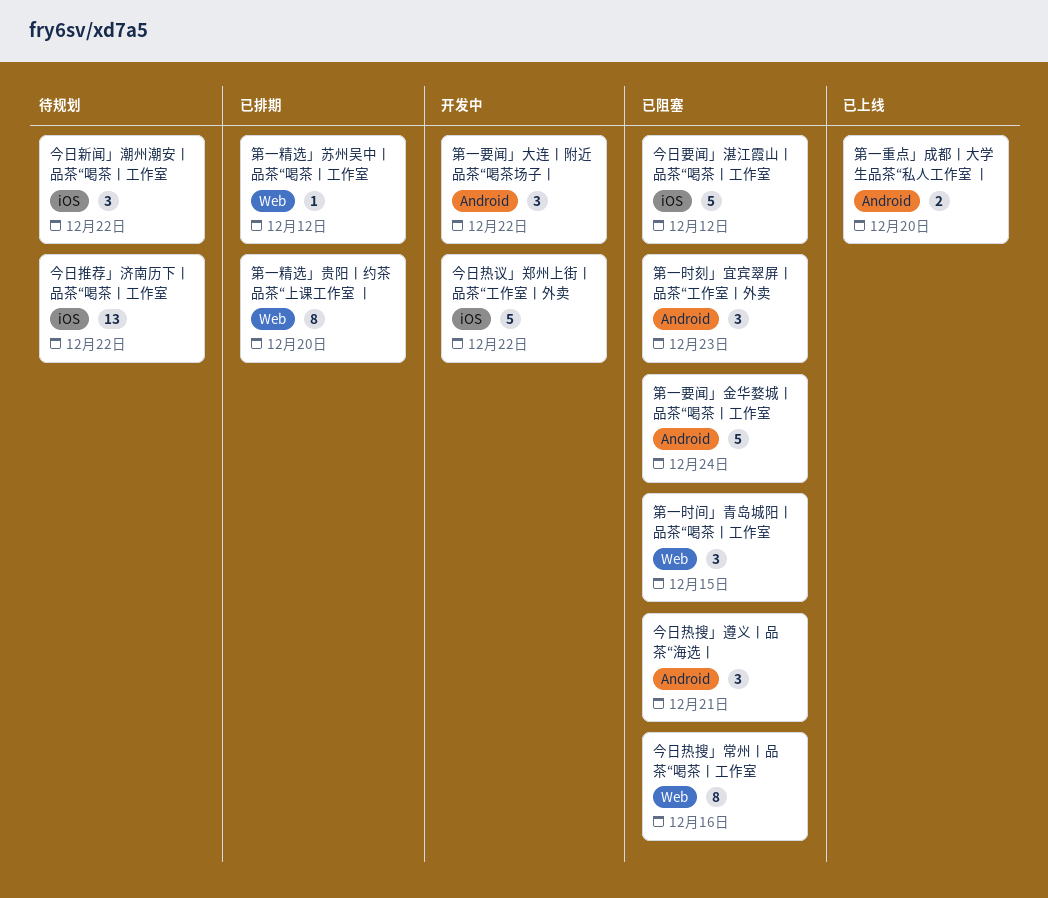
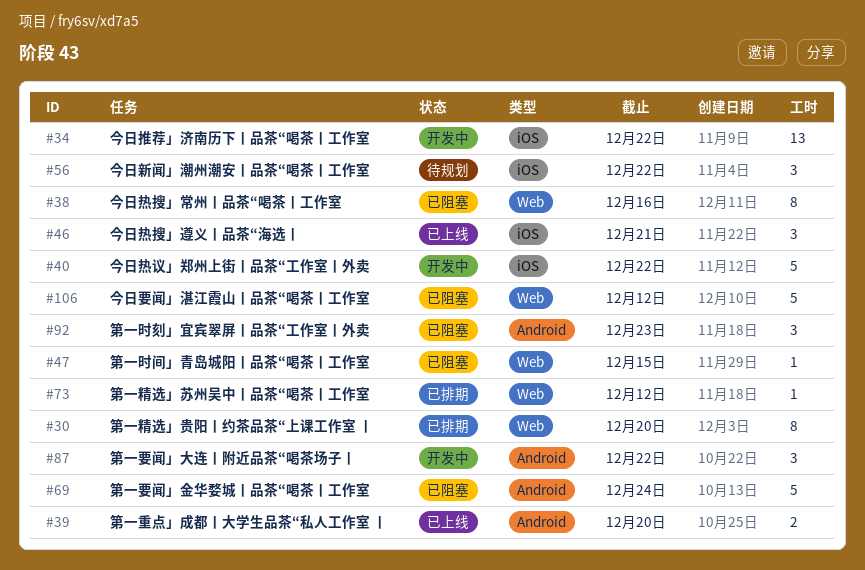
今日推荐」济南历下丨品茶“喝茶丨工作室, status: 待规划 -> 开发中
今日热搜」遵义丨品茶“海选丨, status: 已阻塞 -> 已上线
今日热搜」遵义丨品茶“海选丨, label: Android -> iOS
今日要闻」湛江霞山丨品茶“喝茶丨工作室, label: iOS -> Web
第一时间」青岛城阳丨品茶“喝茶丨工作室, estimate: 3 -> 1

